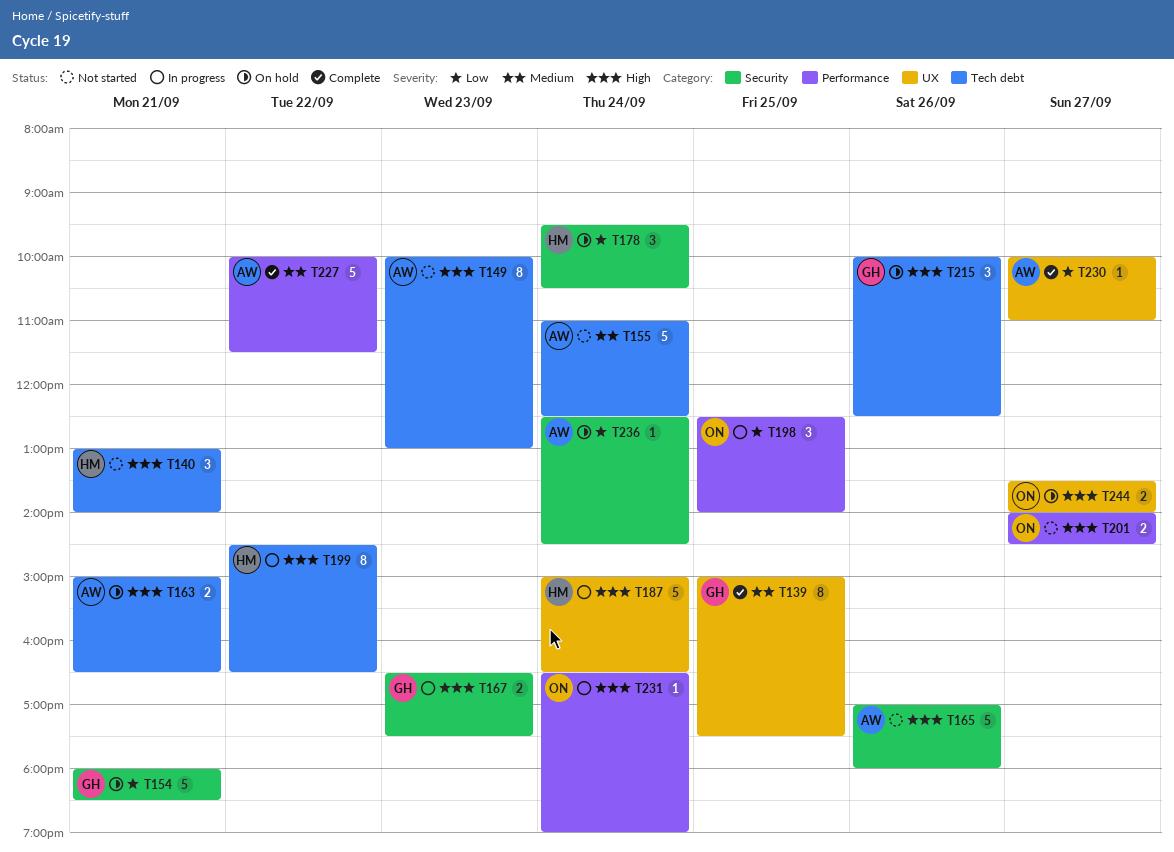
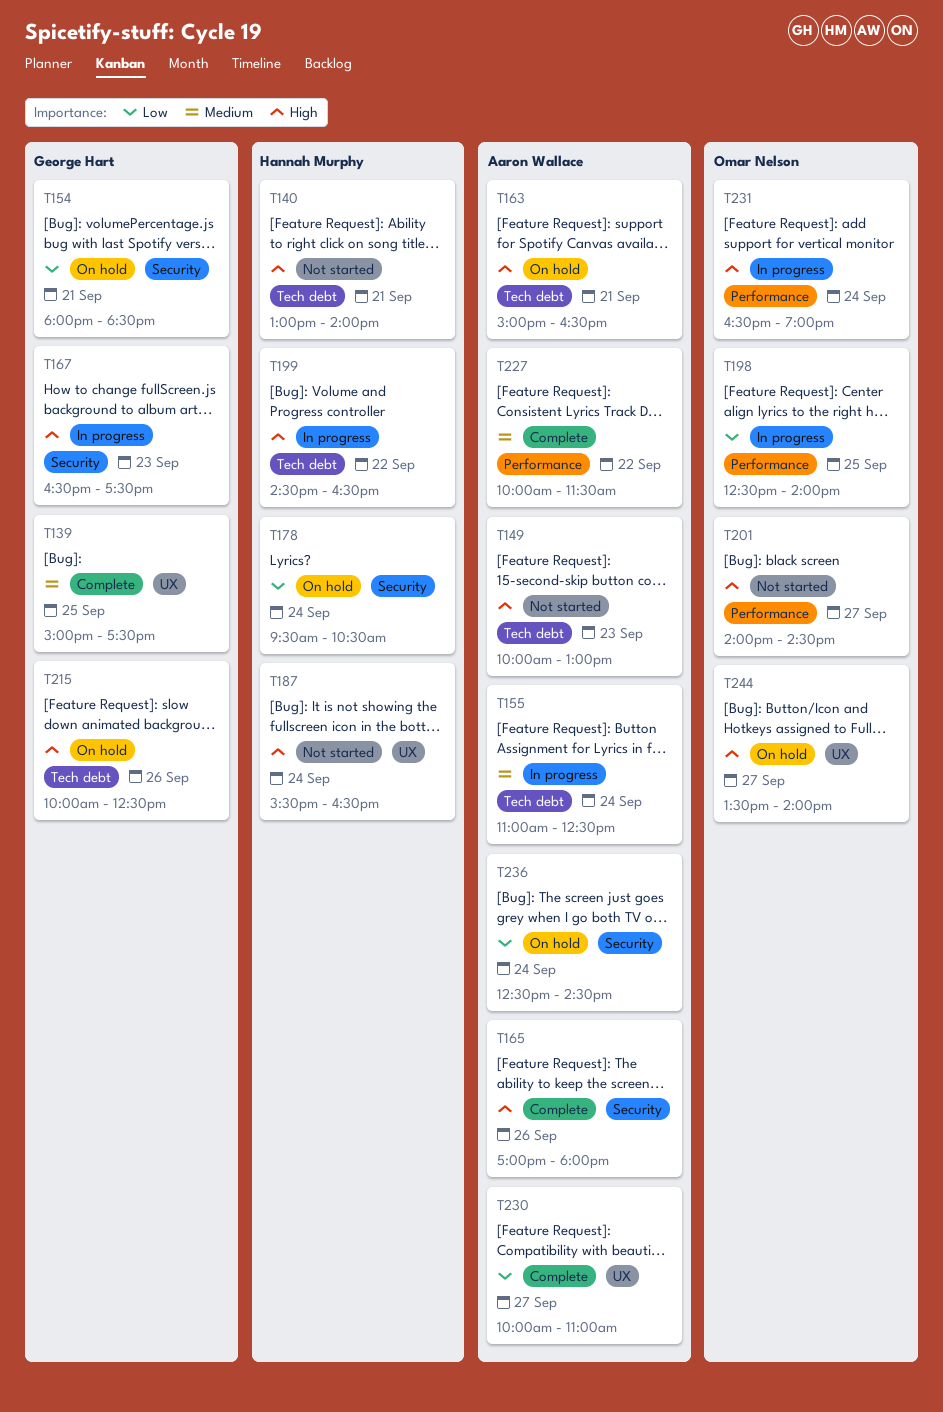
T155, status: Not started -> In progress
T165, status: Not started -> Complete
T187, status: In progress -> Not started
T187, begins: 15:00 -> 15:30

